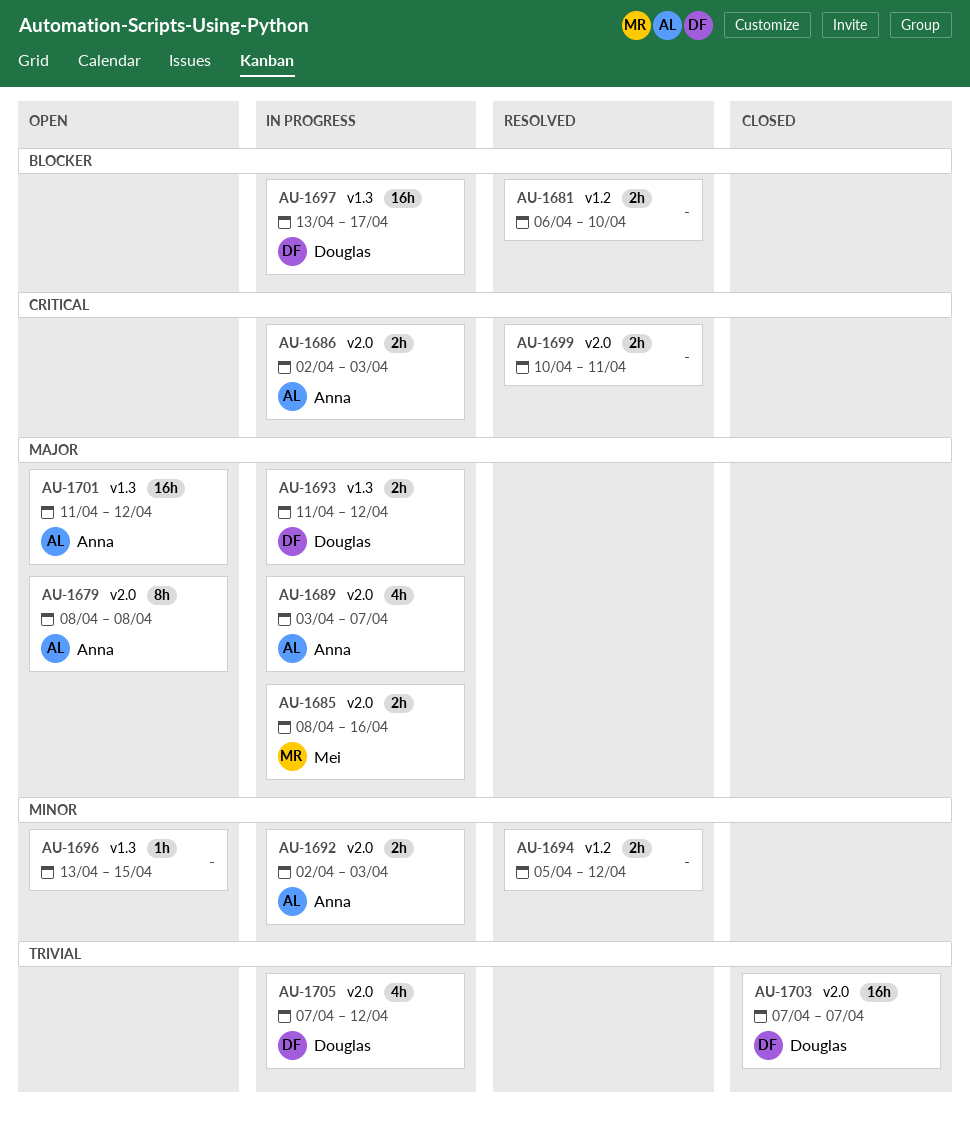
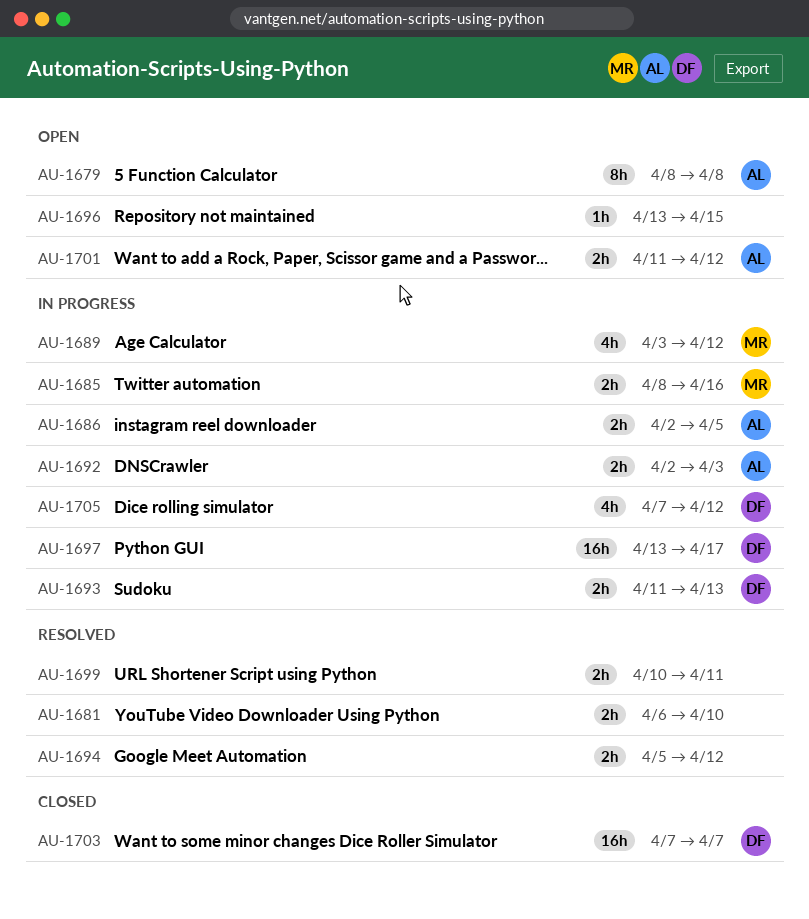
AU-1686, due: Apr 3 -> Apr 5
AU-1689, owner: Anna -> Mei
AU-1689, due: Apr 7 -> Apr 12
AU-1693, due: Apr 12 -> Apr 13
AU-1701, estimate: 16h -> 2h

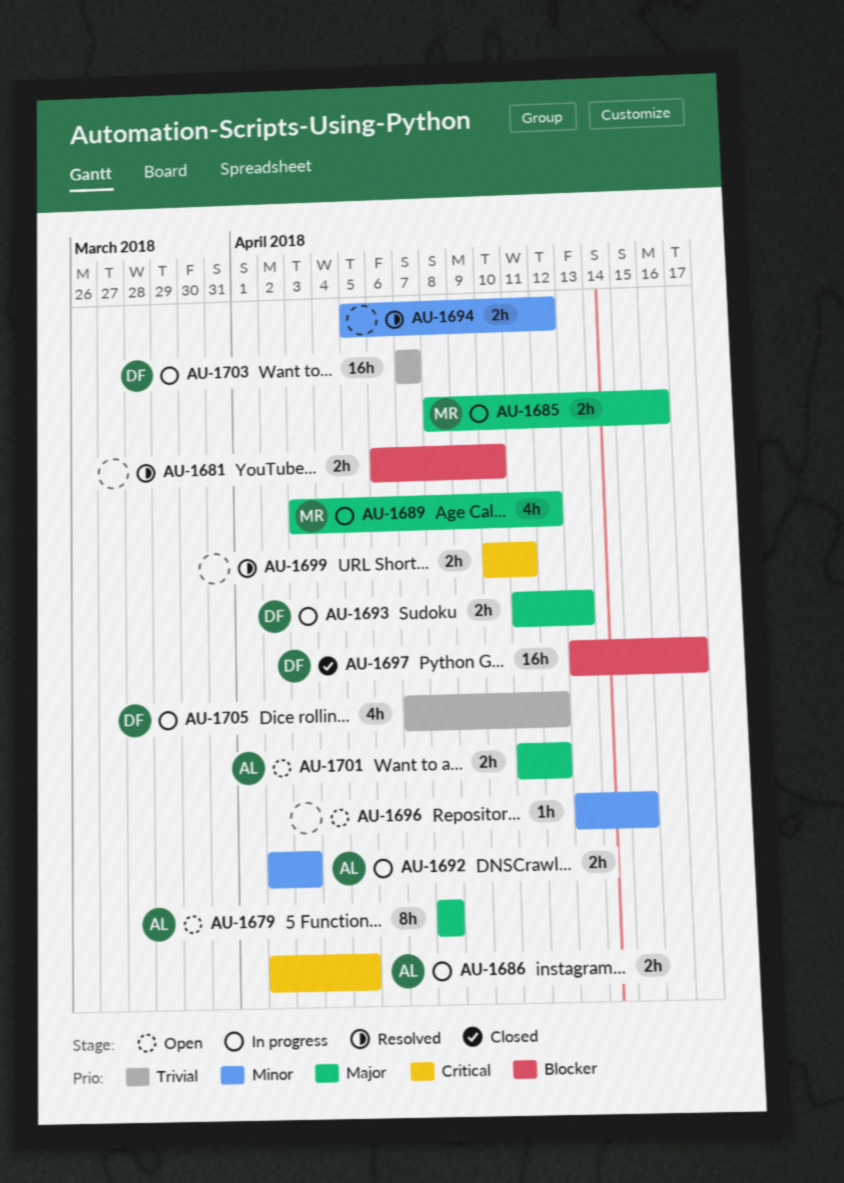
AU-1697, status: In progress -> Closed
AU-1703, status: Closed -> In progress

